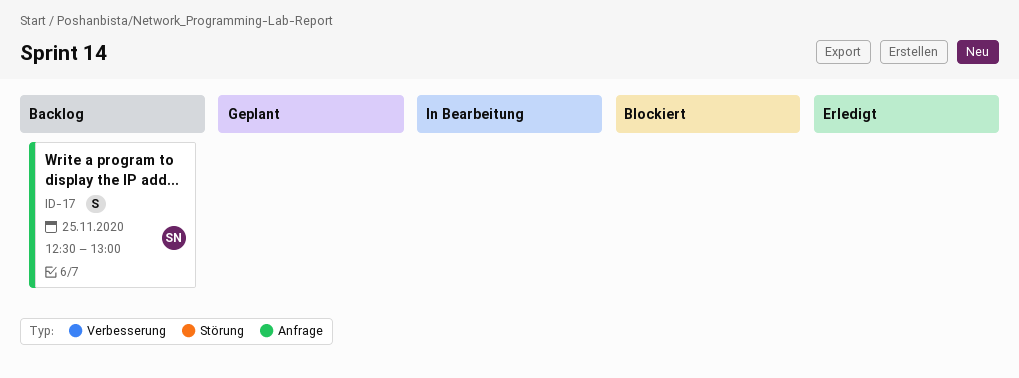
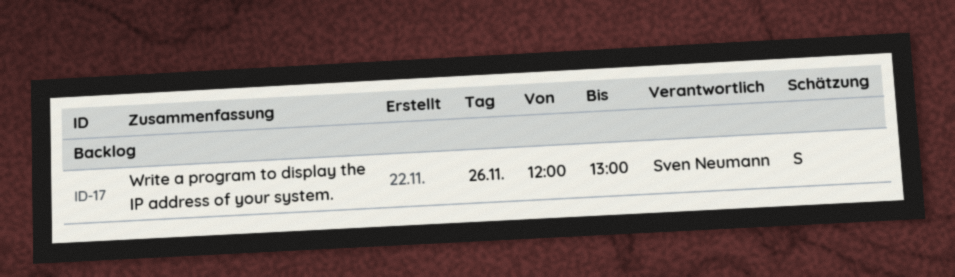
ID-17, day: Nov 25 -> Nov 26
ID-17, begins: 12:30 -> 12:00

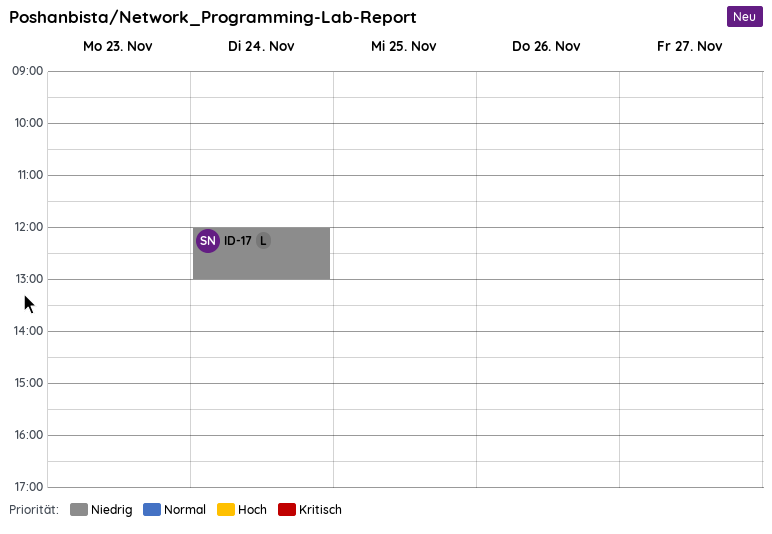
ID-17, estimate: S -> L
ID-17, day: Nov 26 -> Nov 24

